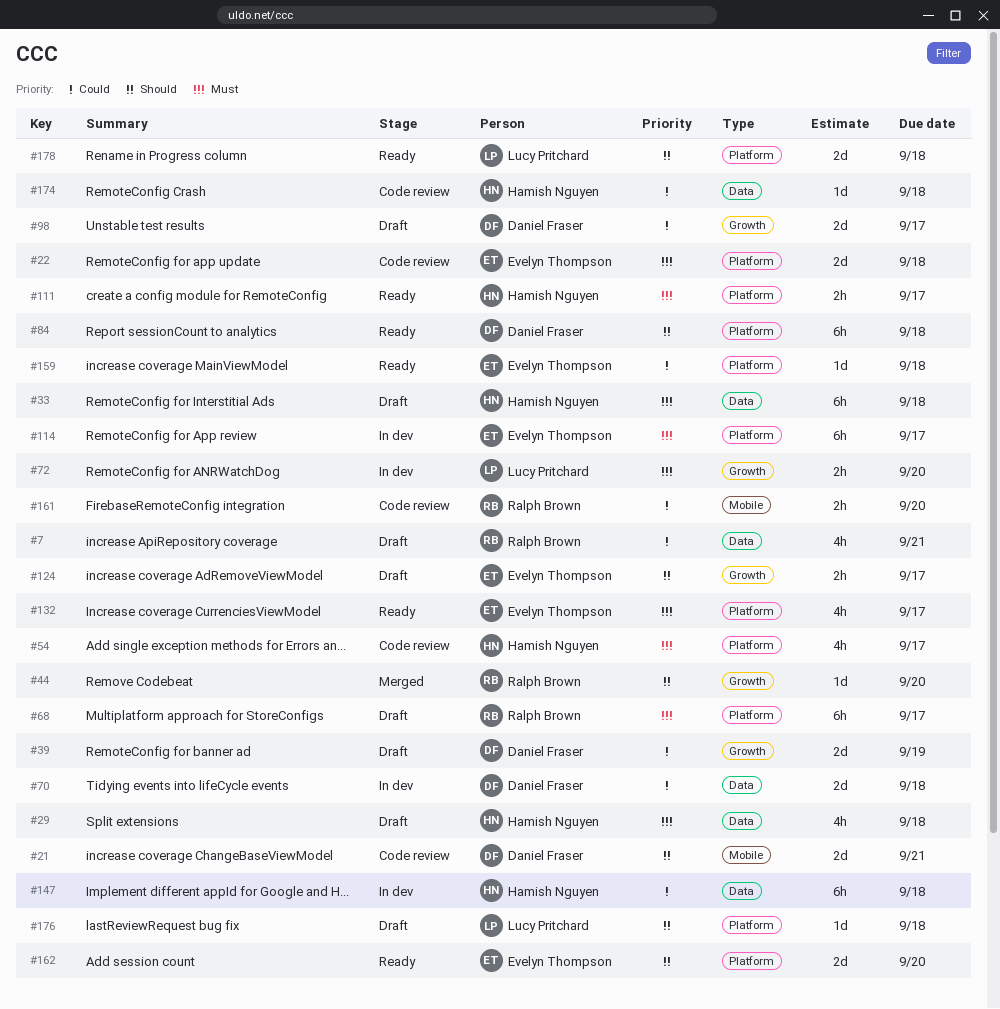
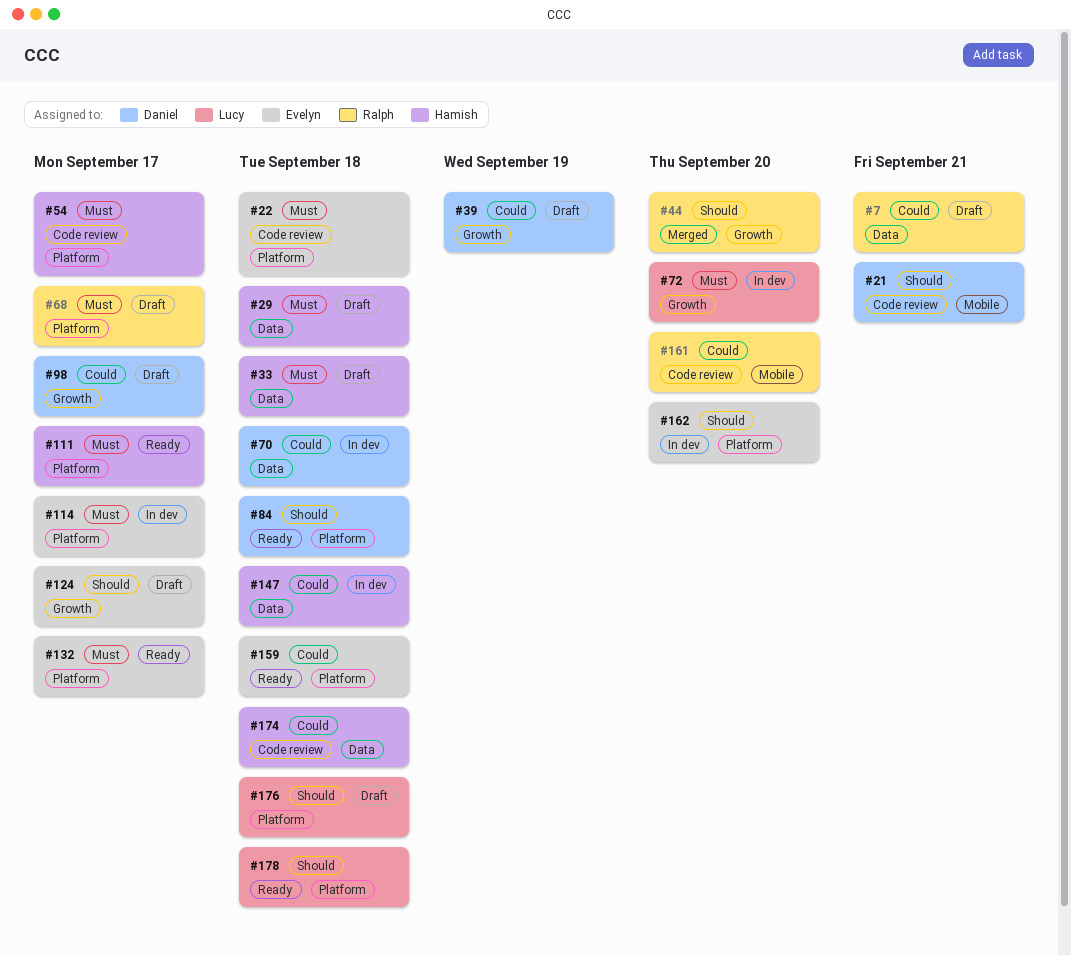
#162, status: Ready -> In dev

